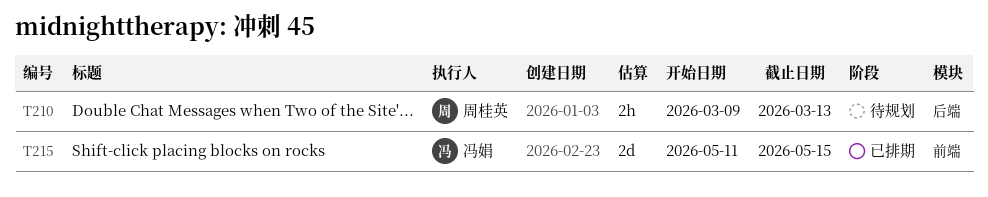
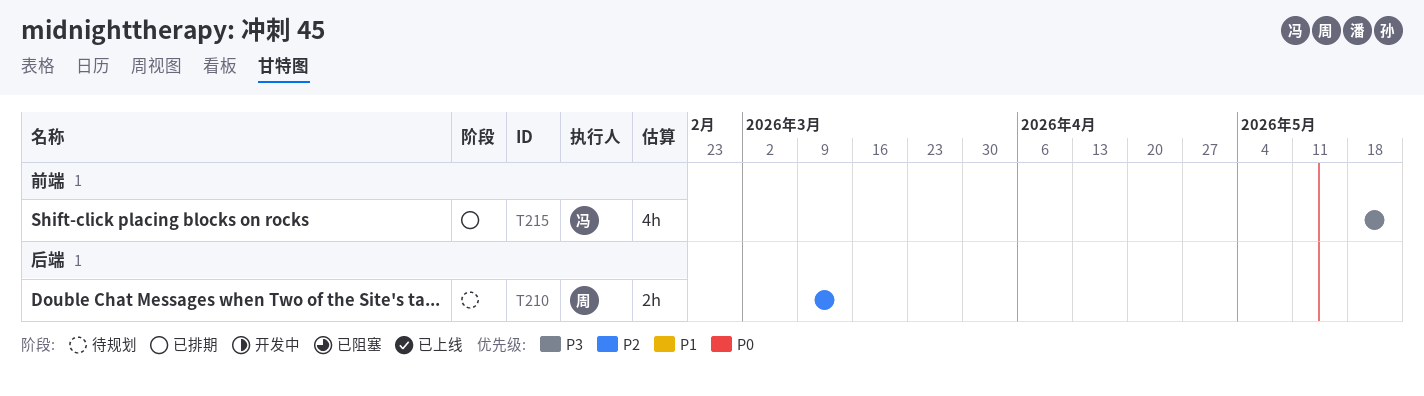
T215, estimate: 2d -> 4h
T215, start: May 11 -> May 18
T215, due: May 15 -> May 22

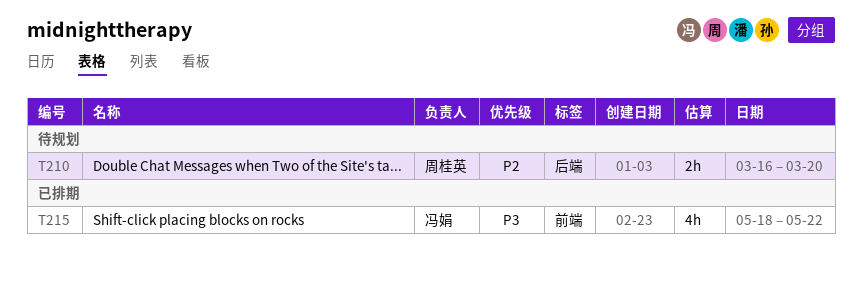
T210, start: Mar 9 -> Mar 16
T210, due: Mar 13 -> Mar 20

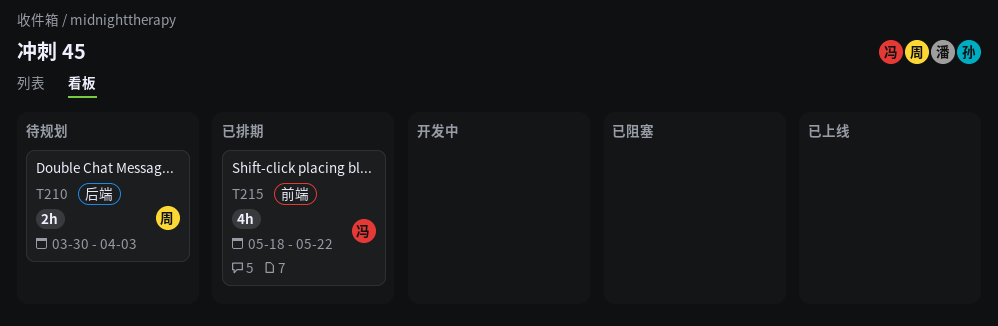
T210, start: Mar 16 -> Mar 30
T210, due: Mar 20 -> Apr 3

